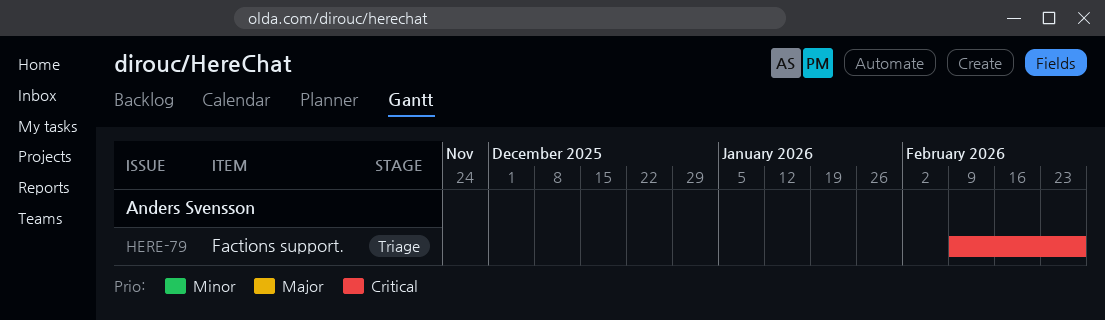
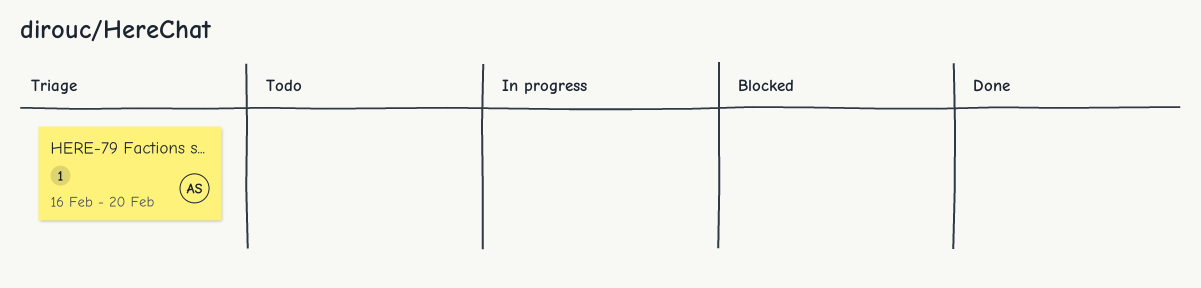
HERE-79, start: Feb 9 -> Feb 16
HERE-79, due: Feb 27 -> Feb 20

